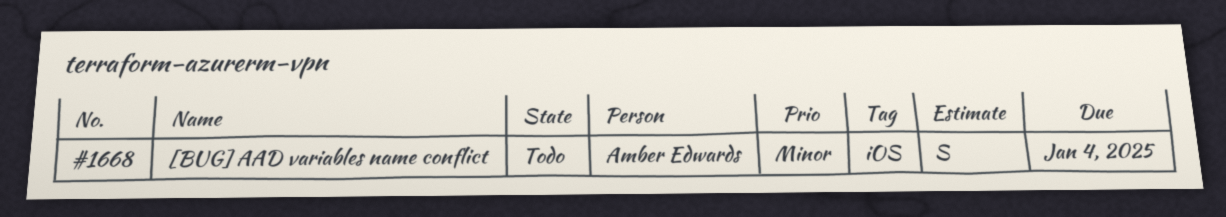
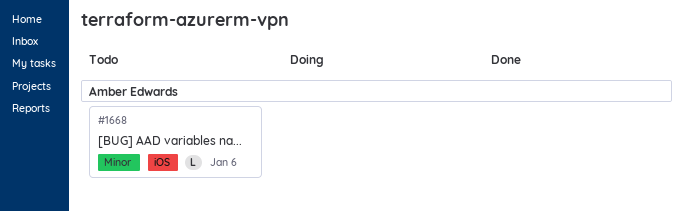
#1668, estimate: S -> L
#1668, due: Jan 4 -> Jan 6

